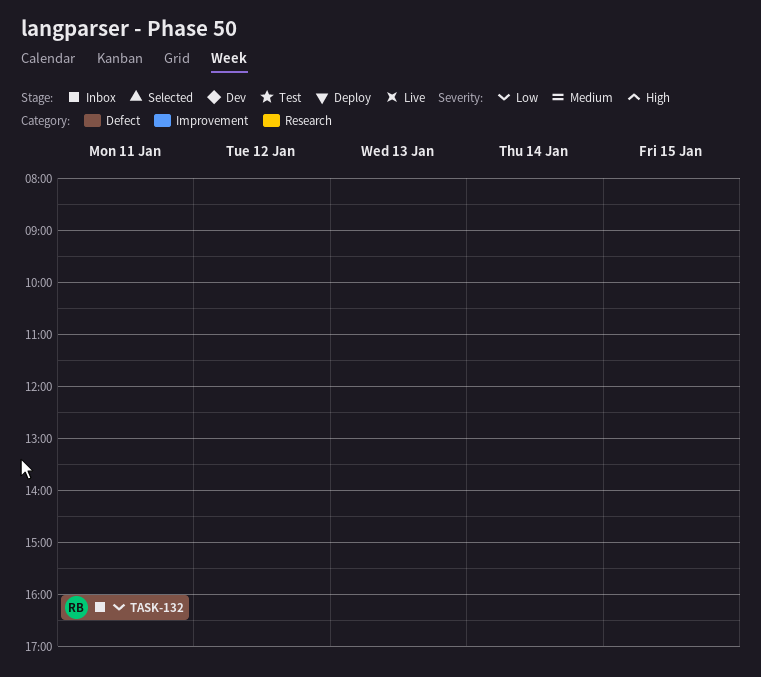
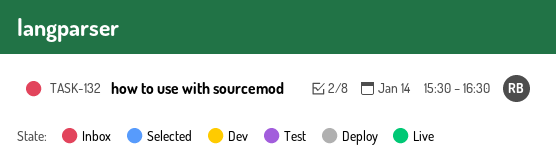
TASK-132, day: Jan 11 -> Jan 14
TASK-132, begins: 16:00 -> 15:30

